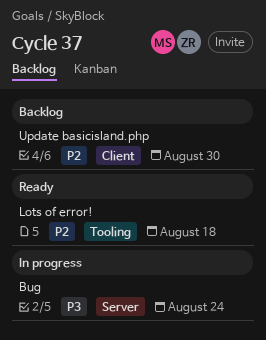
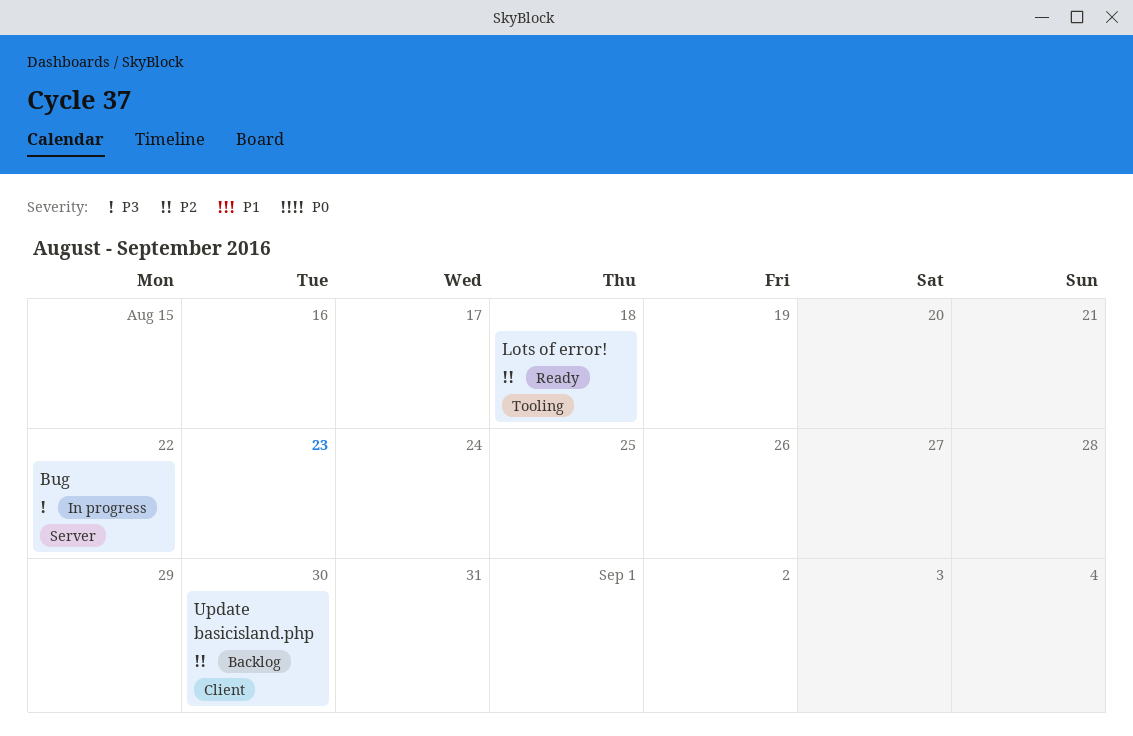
Bug, due: Aug 24 -> Aug 22

